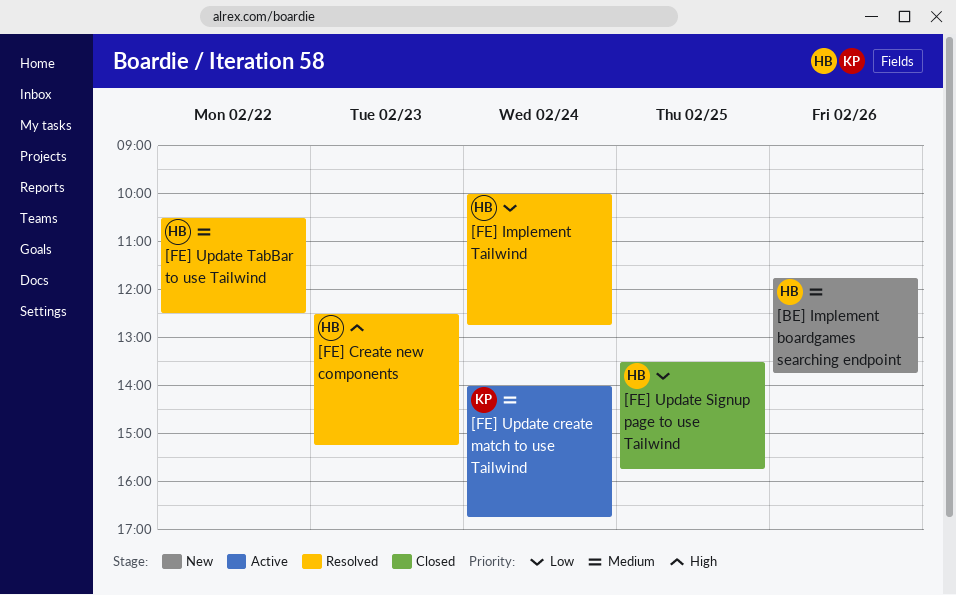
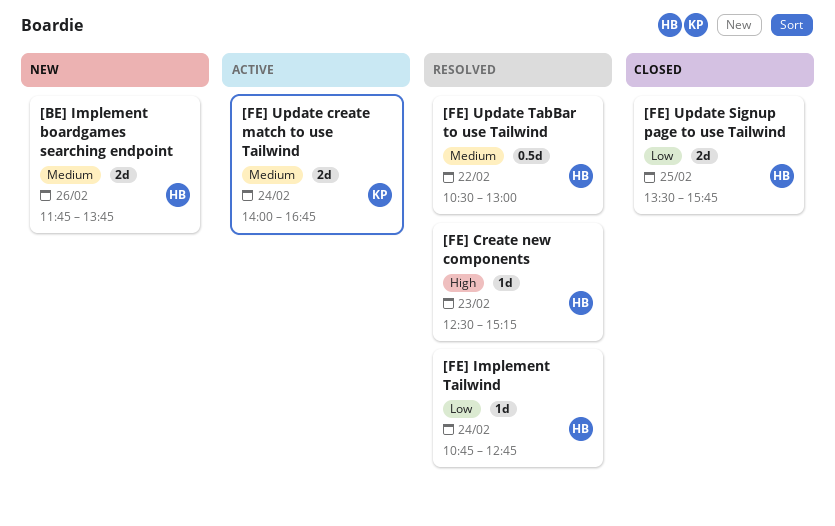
[FE] Implement Tailwind, begins: 10:00 -> 10:45
[FE] Update TabBar to use Tailwind, ends: 12:30 -> 13:00

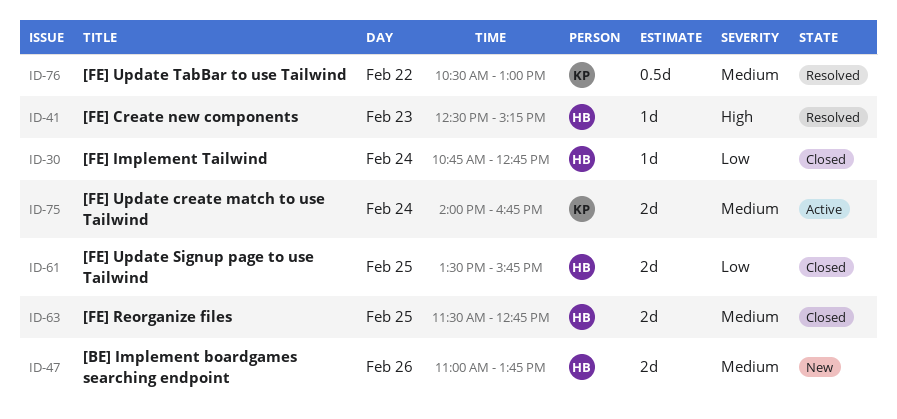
[BE] Implement boardgames searching endpoint, begins: 11:45 -> 11:00
[FE] Implement Tailwind, status: Resolved -> Closed
[FE] Reorganize files: none -> present
[FE] Update TabBar to use Tailwind, owner: HB -> KP

